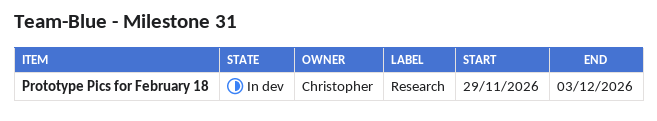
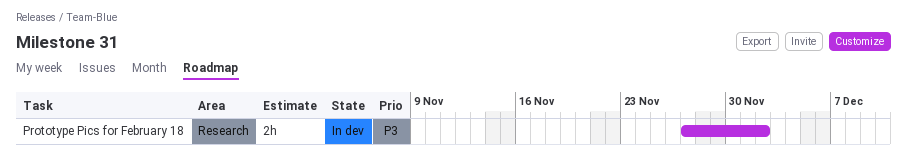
Prototype Pics for February 18, start: Nov 29 -> Nov 27
Prototype Pics for February 18, due: Dec 3 -> Dec 2

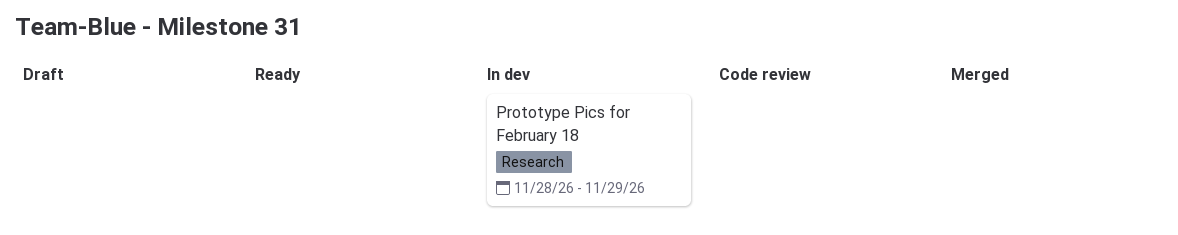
Prototype Pics for February 18, start: Nov 27 -> Nov 28
Prototype Pics for February 18, due: Dec 2 -> Nov 29

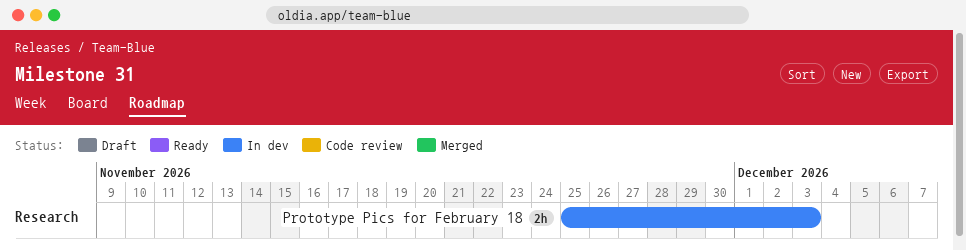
Prototype Pics for February 18, start: Nov 28 -> Nov 25
Prototype Pics for February 18, due: Nov 29 -> Dec 3

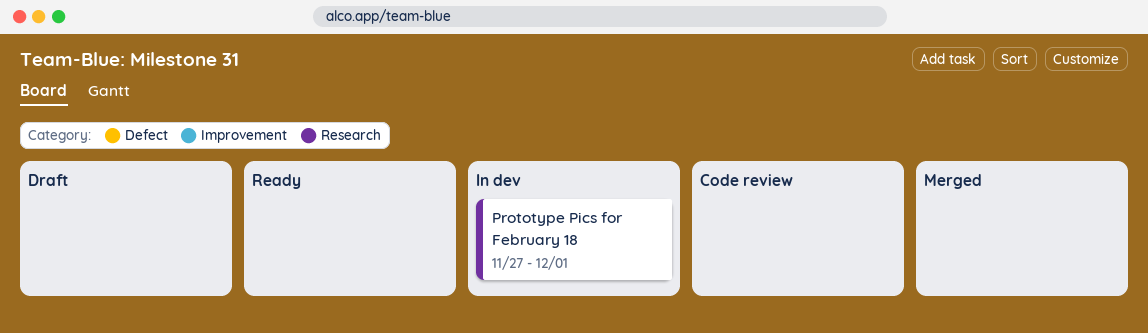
Prototype Pics for February 18, start: Nov 25 -> Nov 27
Prototype Pics for February 18, due: Dec 3 -> Dec 1

